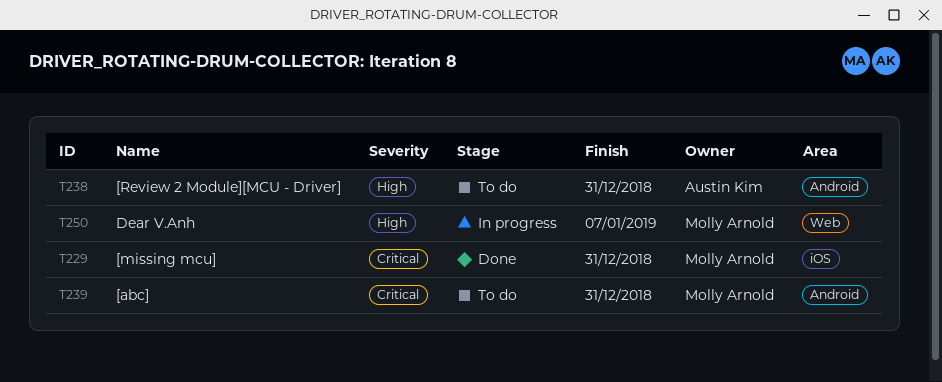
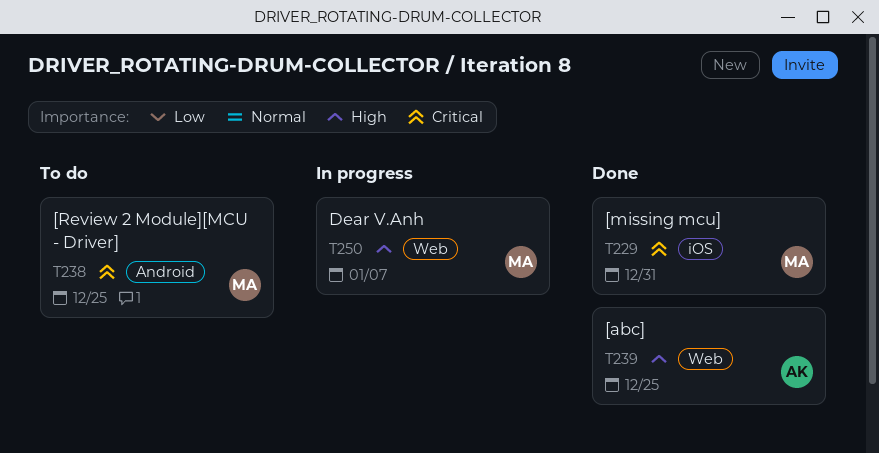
T238, owner: Austin Kim -> Molly Arnold
T238, priority: High -> Critical
T238, due: Dec 31 -> Dec 25
T239, status: To do -> Done
T239, owner: Molly Arnold -> Austin Kim
T239, priority: Critical -> High
T239, label: Android -> Web
T239, due: Dec 31 -> Dec 25

